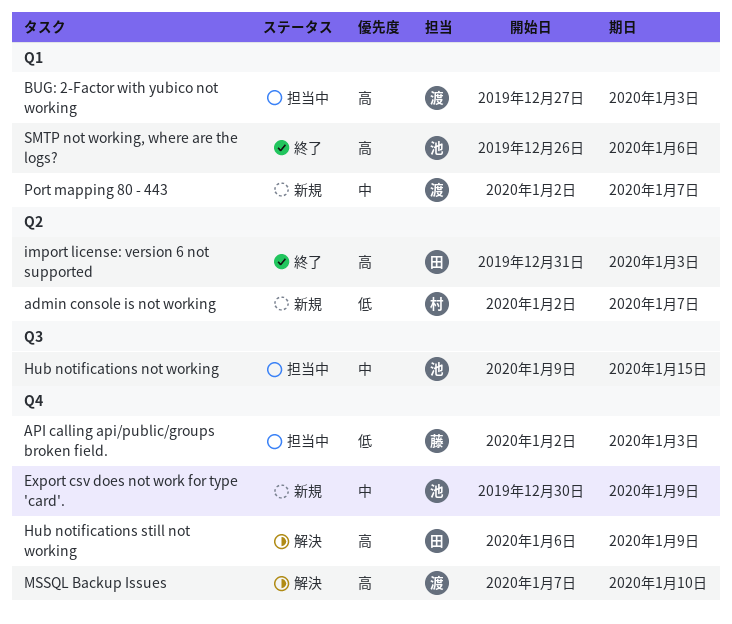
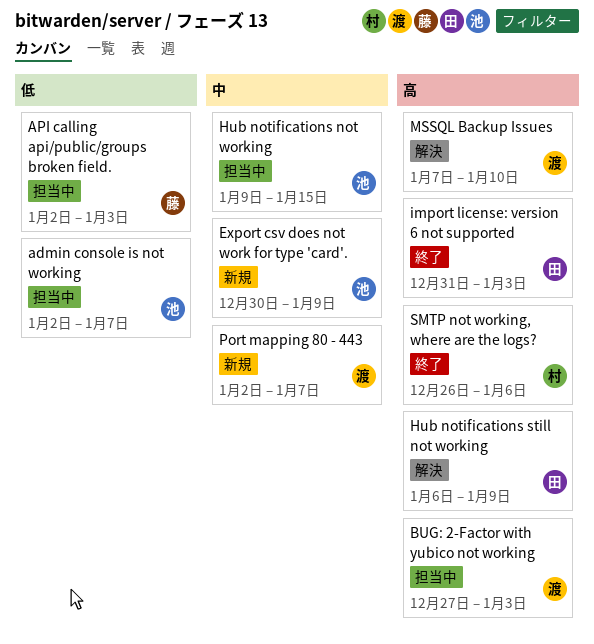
admin console is not working, status: 新規 -> 担当中
admin console is not working, owner: 村 -> 池
SMTP not working, where are the logs?, owner: 池 -> 村

